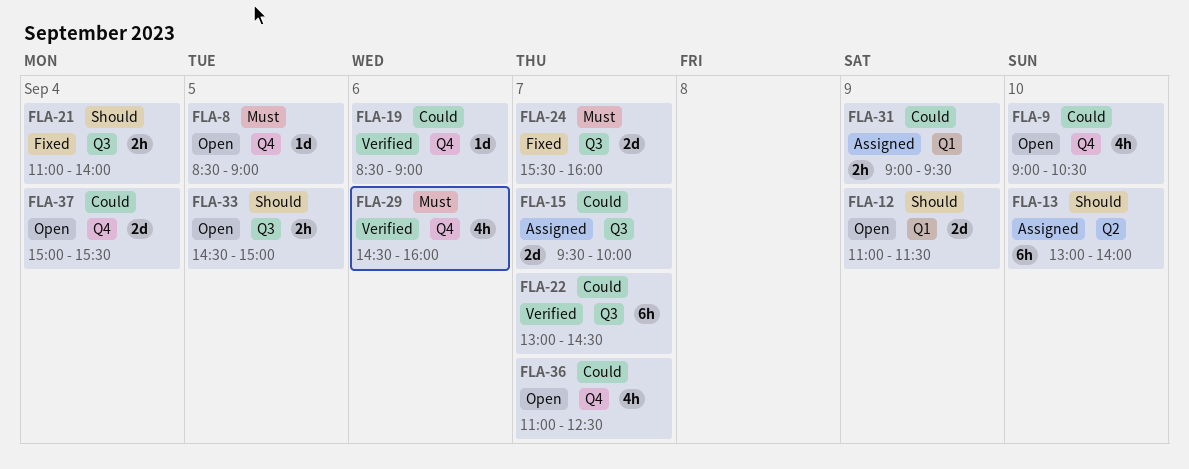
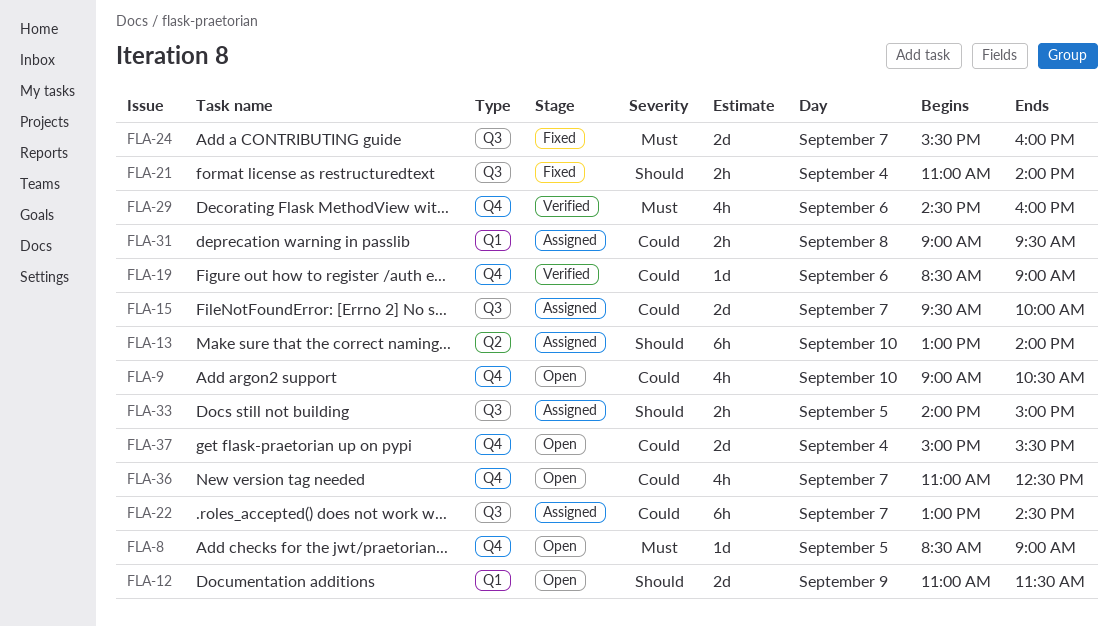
FLA-22, status: Verified -> Assigned
FLA-31, day: Sep 9 -> Sep 8
FLA-33, status: Open -> Assigned
FLA-33, begins: 14:30 -> 14:00

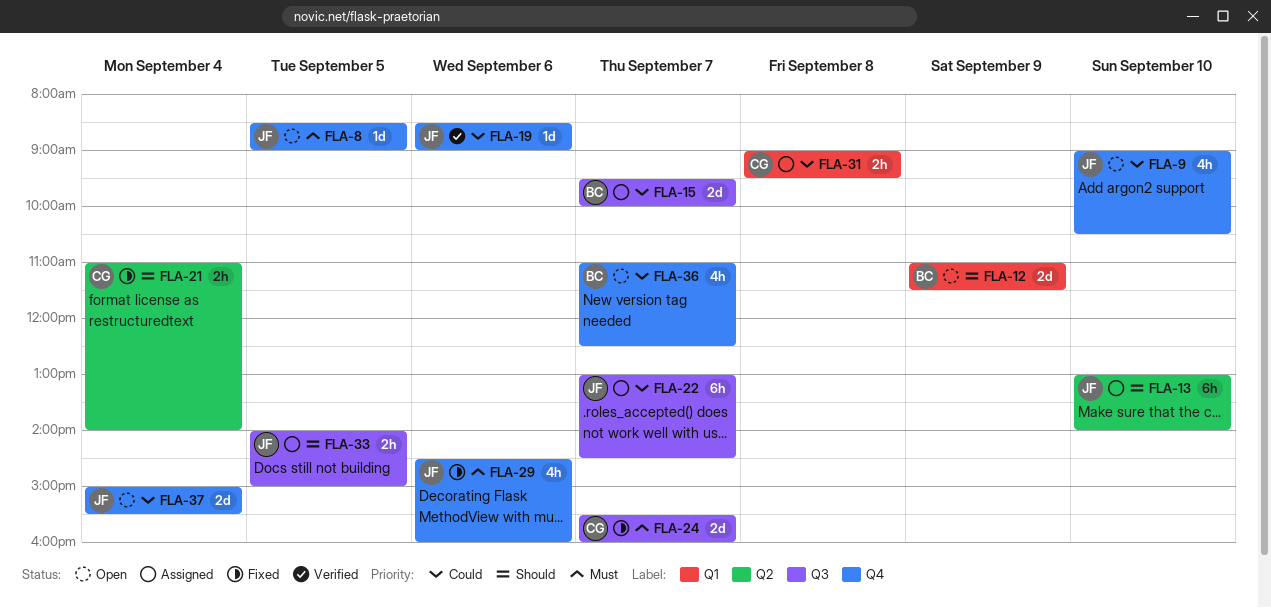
FLA-21, label: Q3 -> Q2
FLA-29, status: Verified -> Fixed

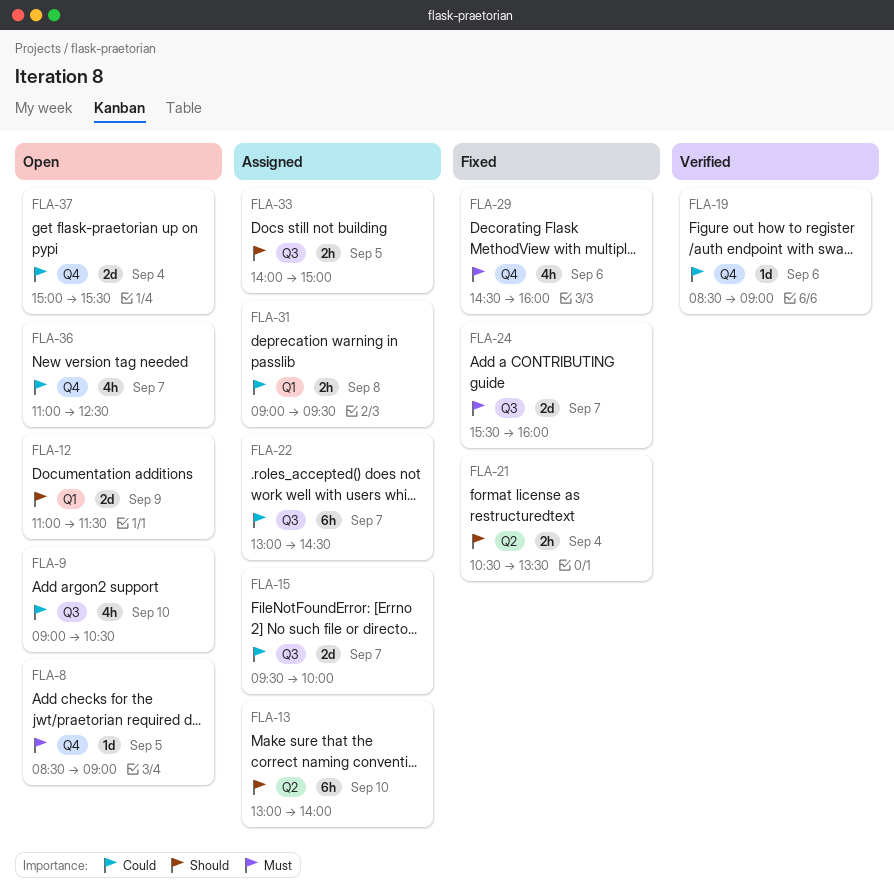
FLA-9, label: Q4 -> Q3
FLA-21, begins: 11:00 -> 10:30
FLA-21, ends: 14:00 -> 13:30

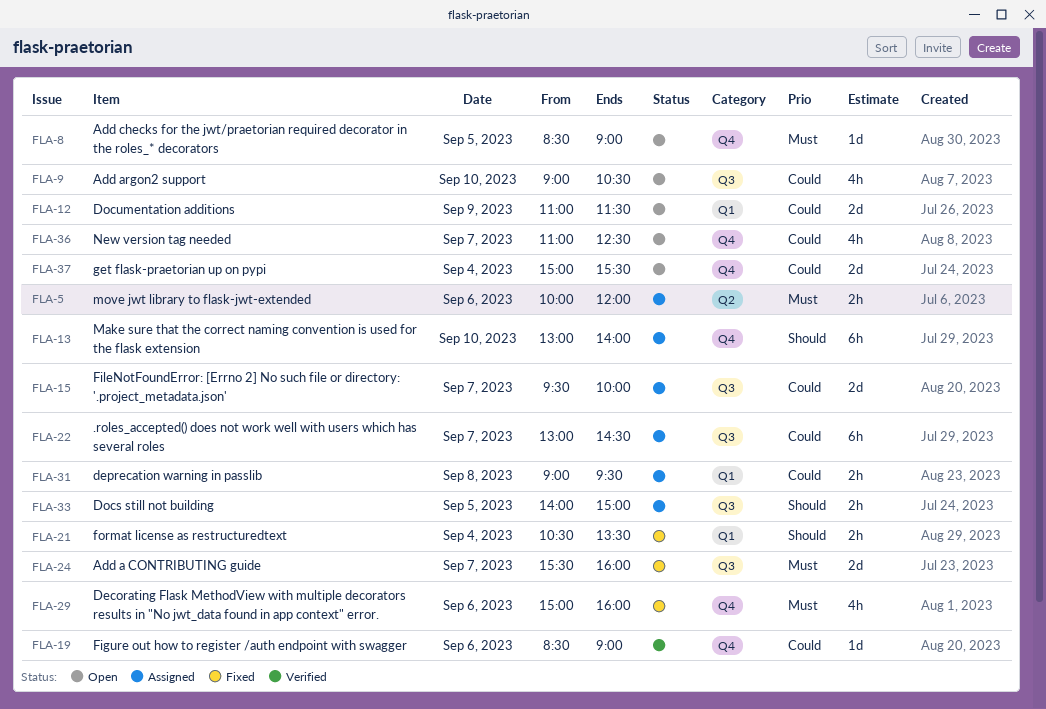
FLA-5: none -> present
FLA-12, priority: Should -> Could
FLA-13, label: Q2 -> Q4
FLA-21, label: Q2 -> Q1
FLA-29, begins: 14:30 -> 15:00

